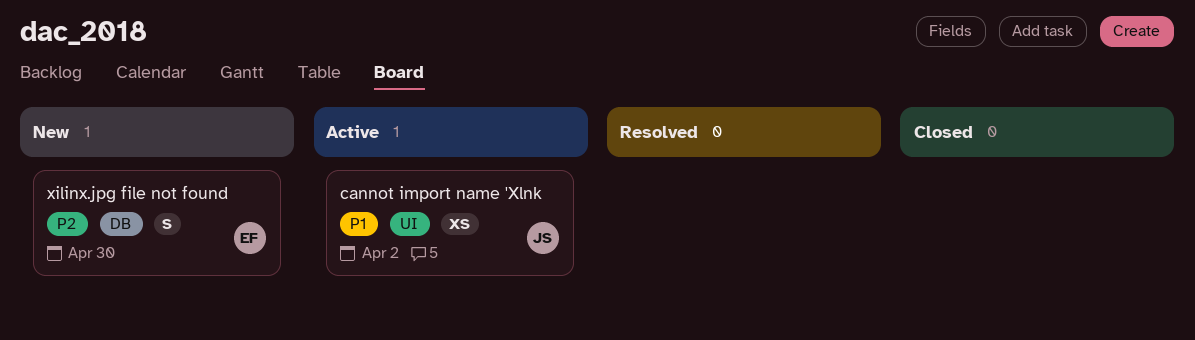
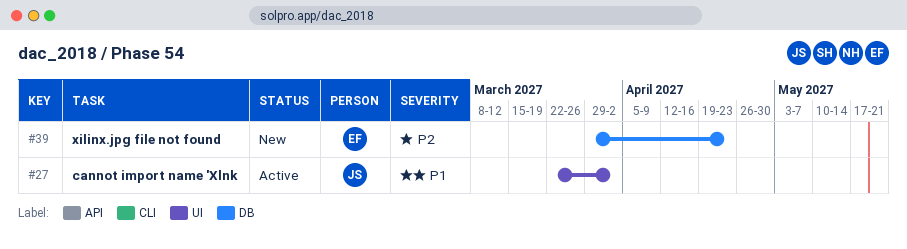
xilinx.jpg file not found, due: Apr 30 -> Apr 23

